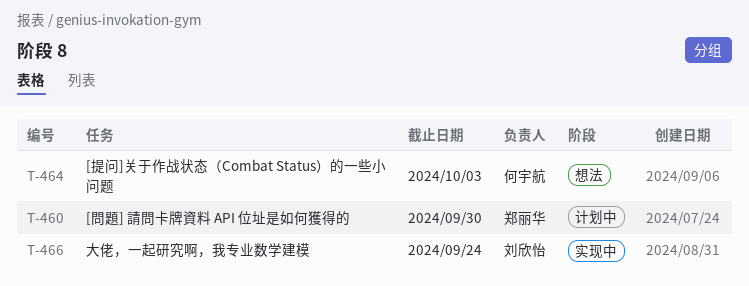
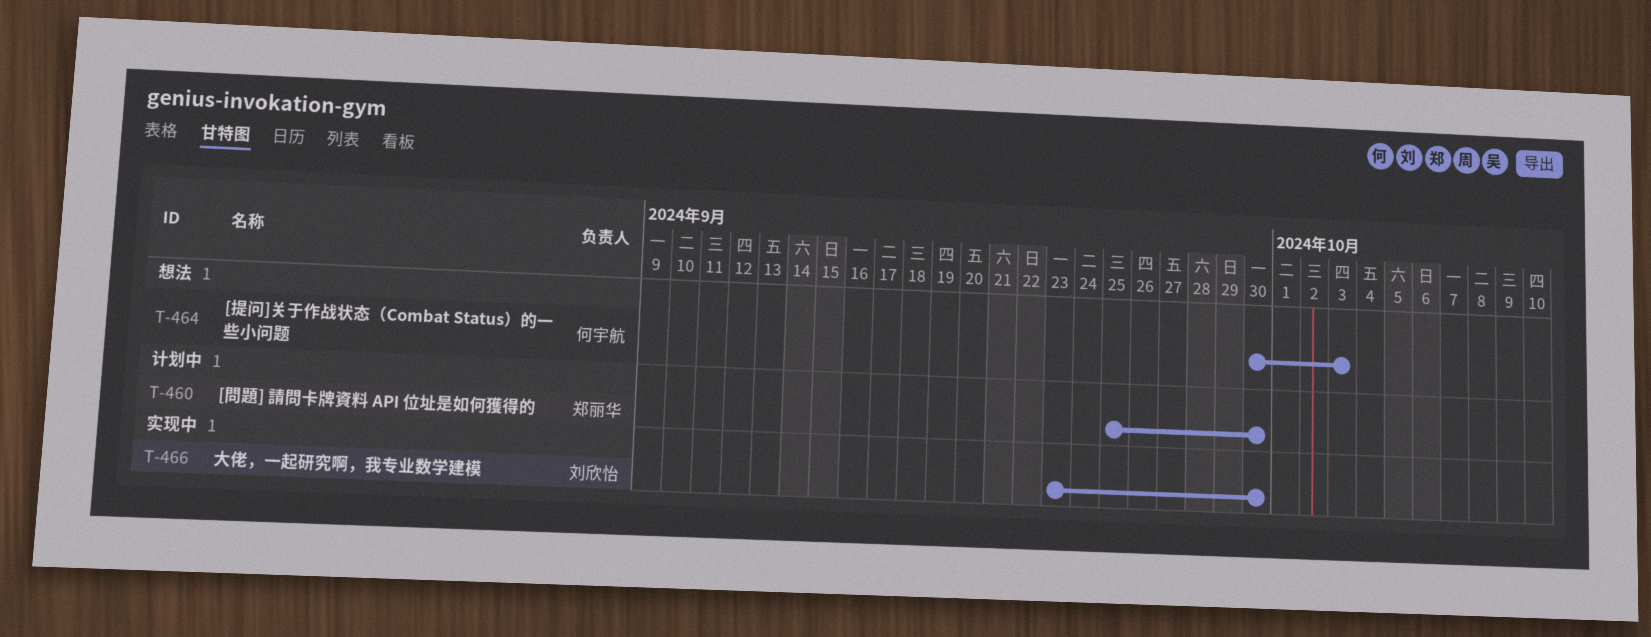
T-466, due: Sep 24 -> Sep 30

